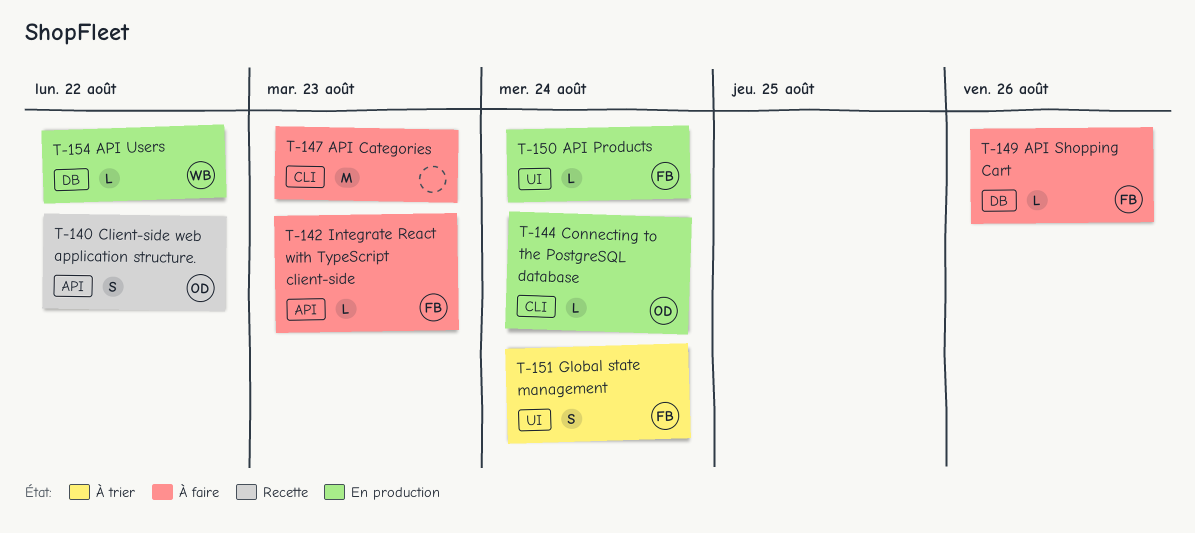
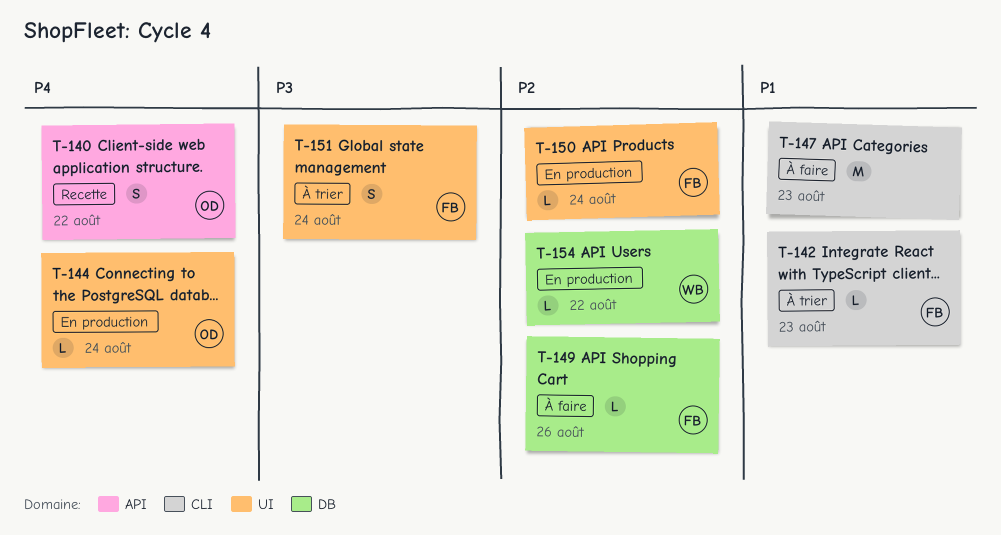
T-142, status: À faire -> À trier
T-142, label: API -> CLI
T-144, label: CLI -> UI

